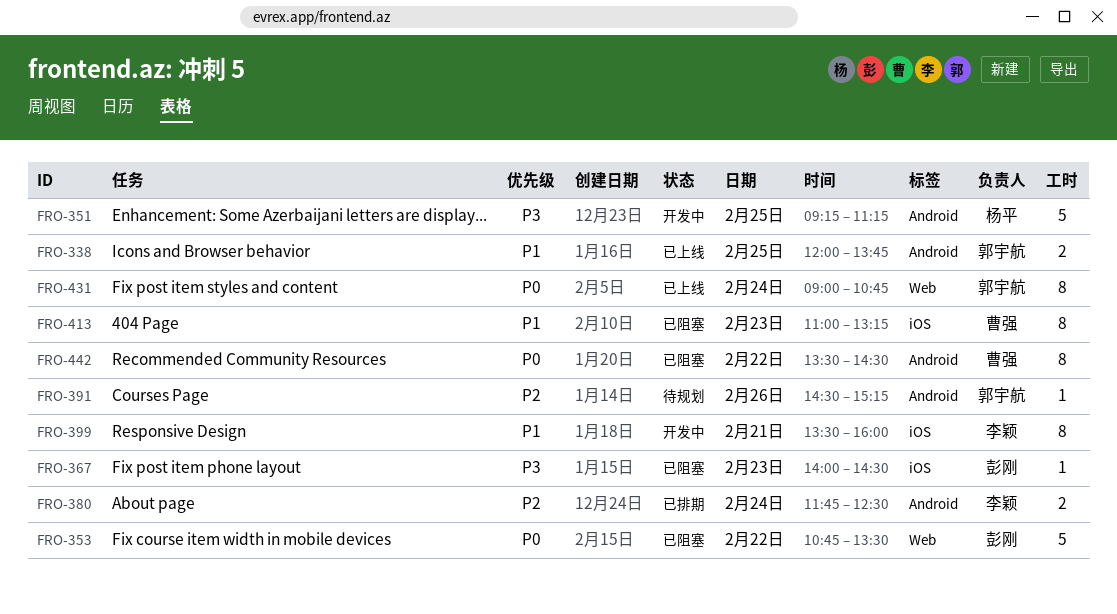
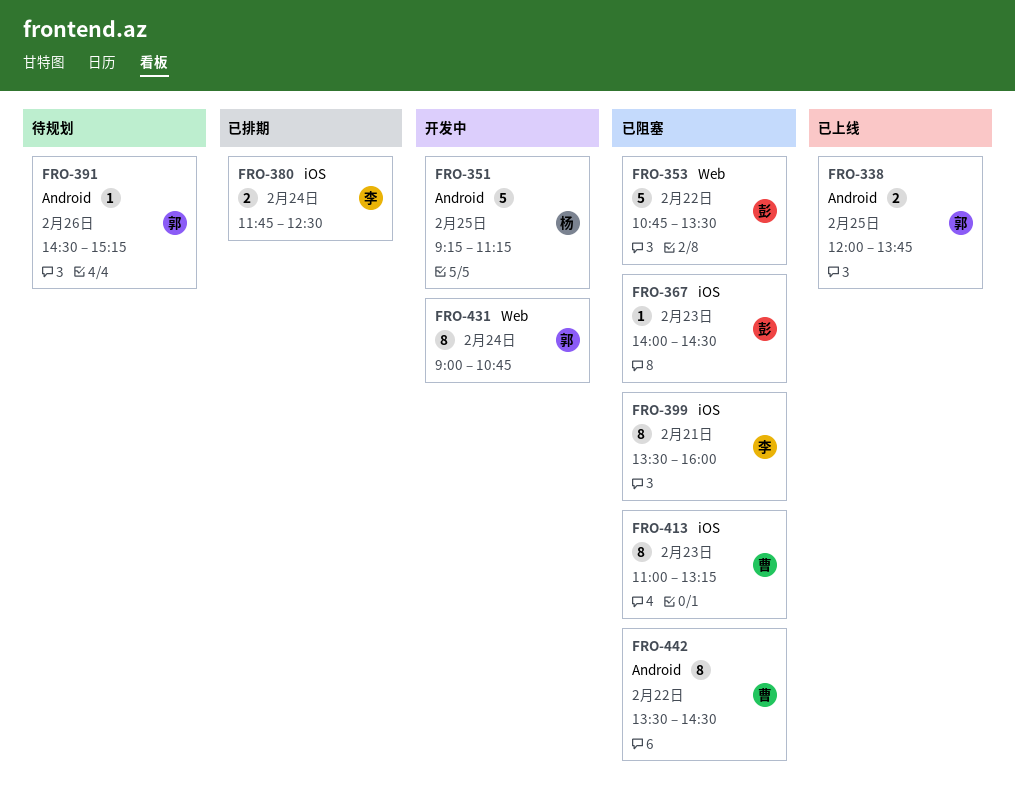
FRO-380, label: Android -> iOS
FRO-399, status: 开发中 -> 已阻塞
FRO-431, status: 已上线 -> 开发中

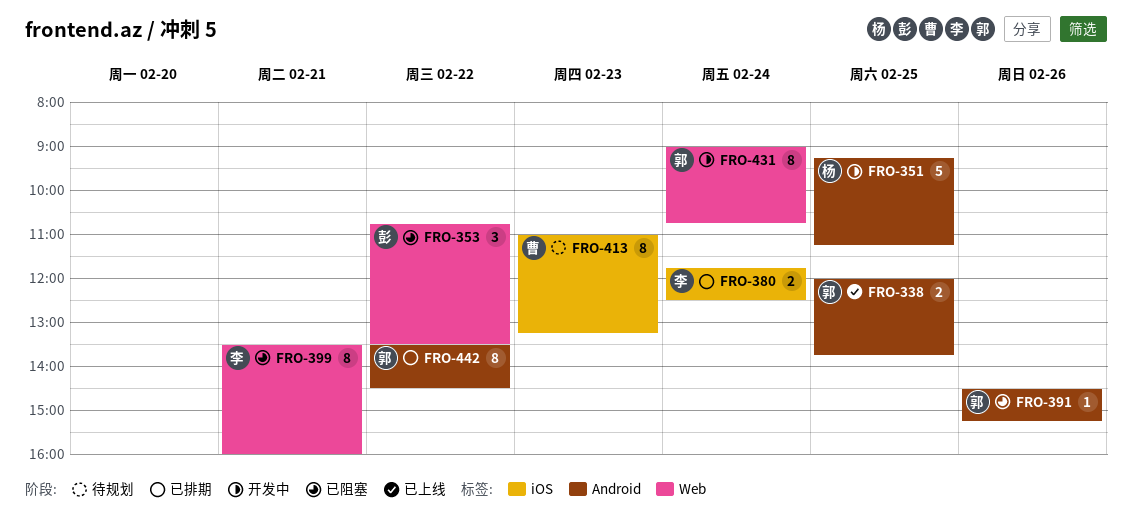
FRO-353, estimate: 5 -> 3
FRO-367: present -> none
FRO-391, status: 待规划 -> 已阻塞
FRO-399, label: iOS -> Web
FRO-413, status: 已阻塞 -> 待规划
FRO-442, status: 已阻塞 -> 已排期
FRO-442, owner: 曹 -> 郭

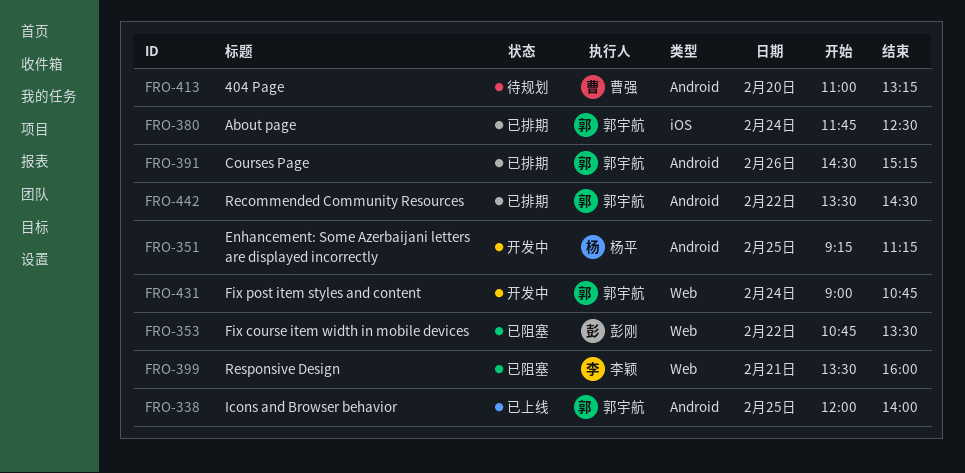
FRO-338, ends: 13:45 -> 14:00
FRO-380, owner: 李颖 -> 郭宇航
FRO-391, status: 已阻塞 -> 已排期
FRO-413, label: iOS -> Android
FRO-413, day: Feb 23 -> Feb 20

